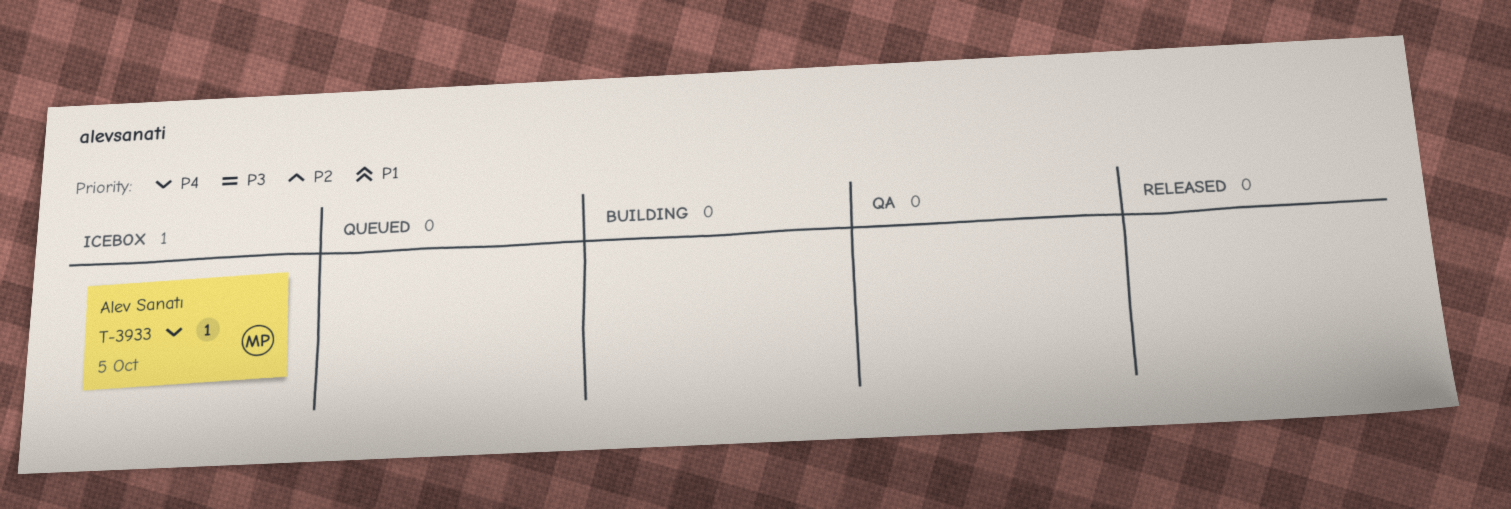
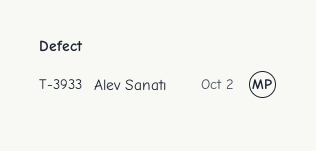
T-3933, due: Oct 5 -> Oct 2

